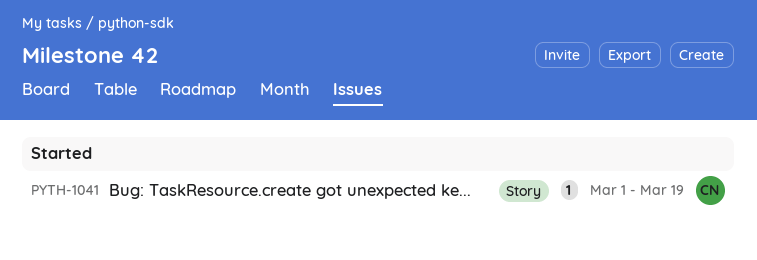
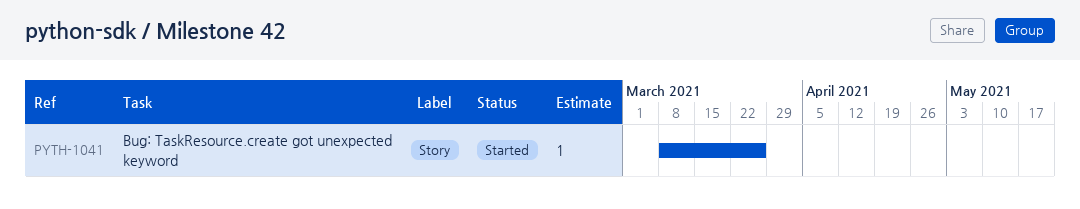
PYTH-1041, start: Mar 1 -> Mar 8
PYTH-1041, due: Mar 19 -> Mar 26

